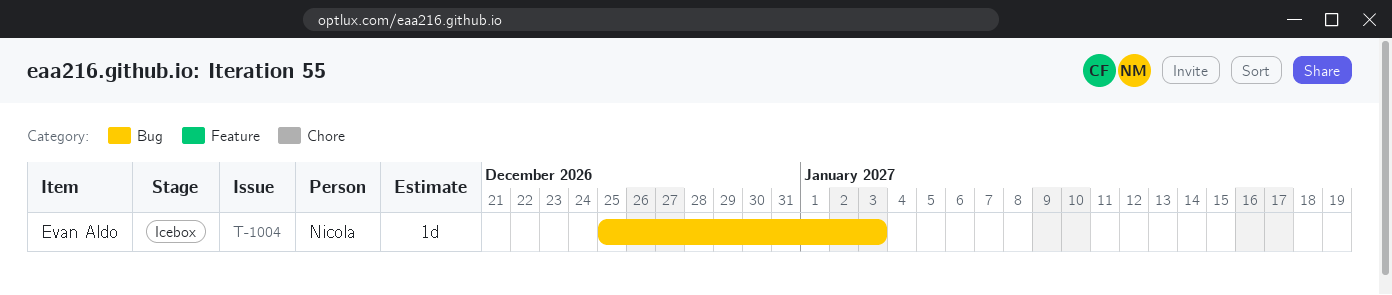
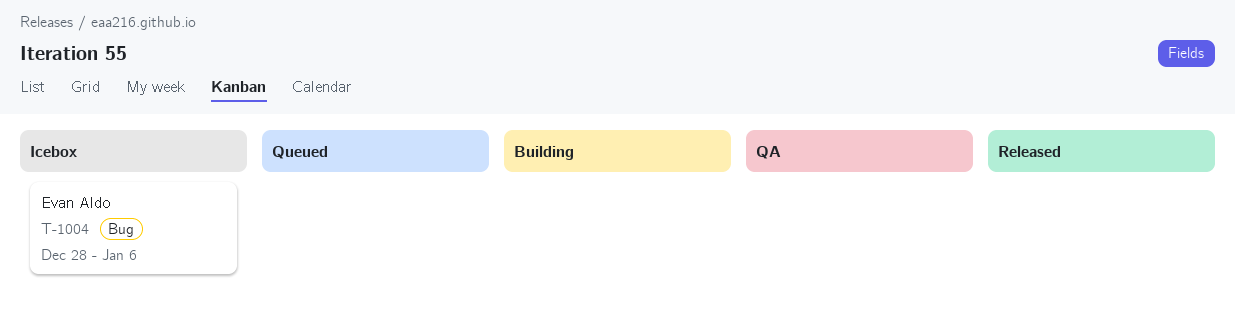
T-1004, start: Dec 25 -> Dec 28
T-1004, due: Jan 3 -> Jan 6

